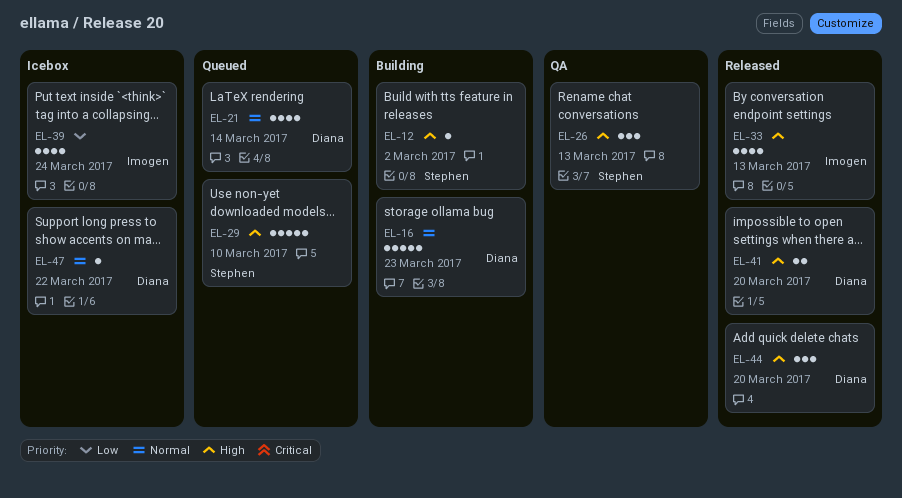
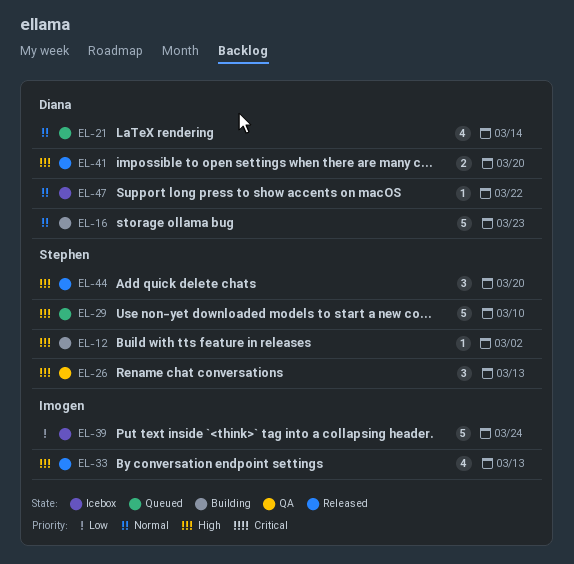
EL-39, estimate: 4 -> 5
EL-44, owner: Diana -> Stephen

